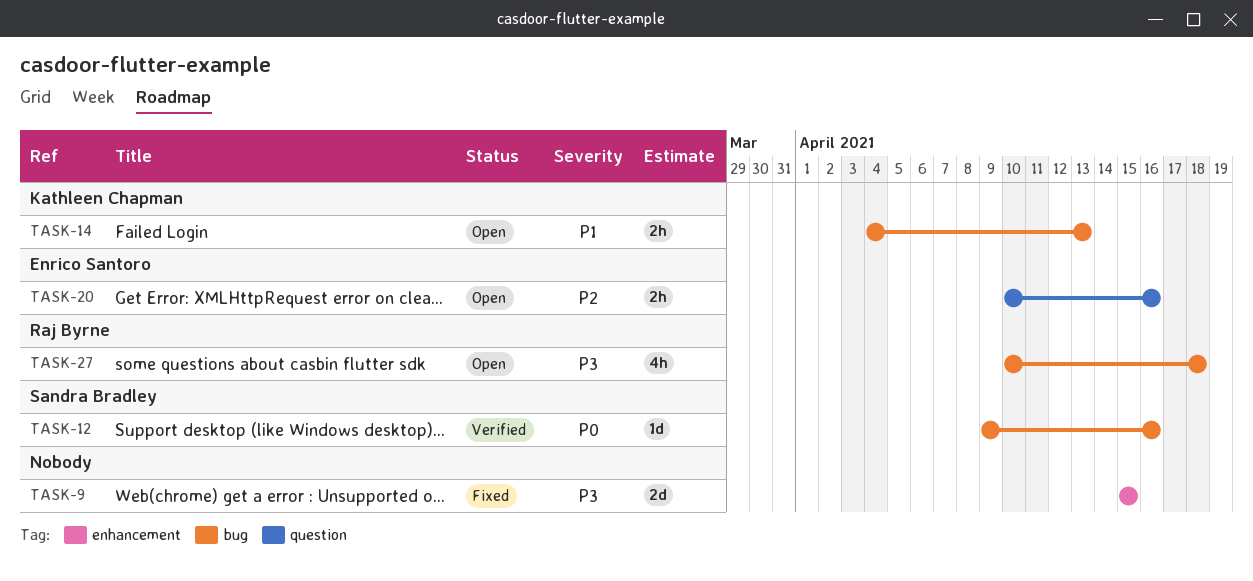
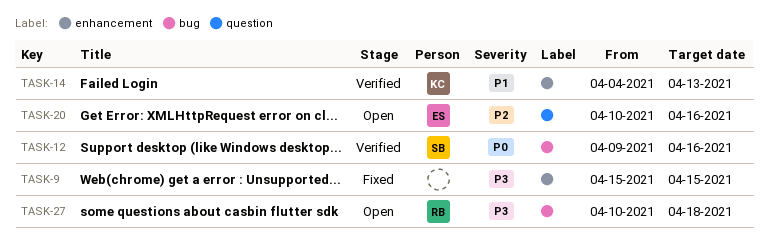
TASK-14, status: Open -> Verified
TASK-14, label: bug -> enhancement

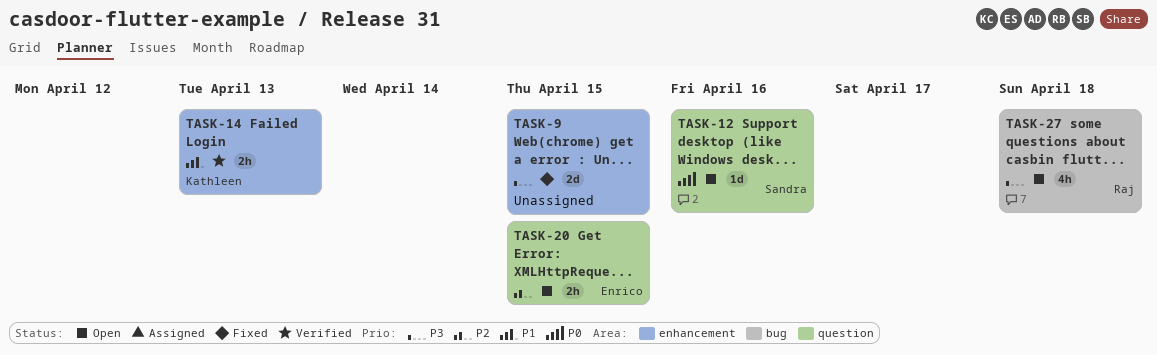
TASK-12, status: Verified -> Open
TASK-12, label: bug -> question
TASK-20, due: Apr 16 -> Apr 15

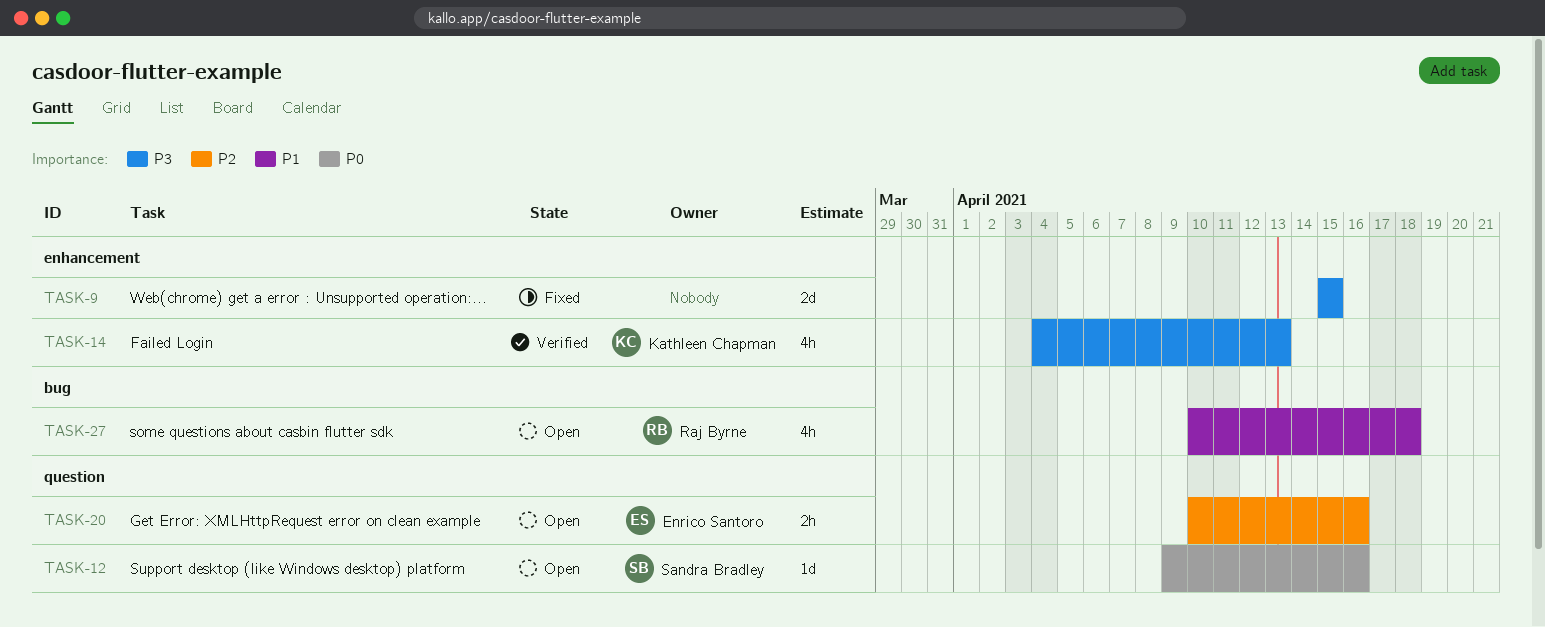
TASK-14, priority: P1 -> P3
TASK-14, estimate: 2h -> 4h
TASK-20, due: Apr 15 -> Apr 16
TASK-27, priority: P3 -> P1

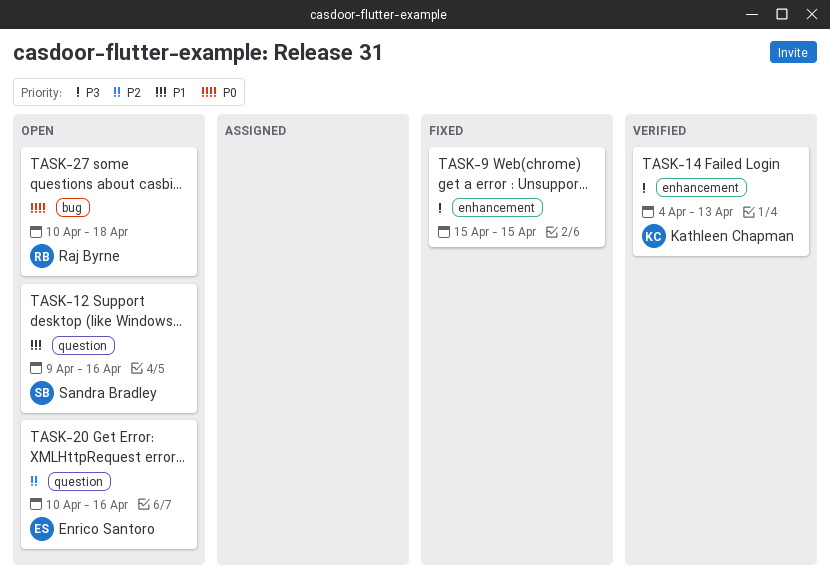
TASK-12, priority: P0 -> P1
TASK-27, priority: P1 -> P0

